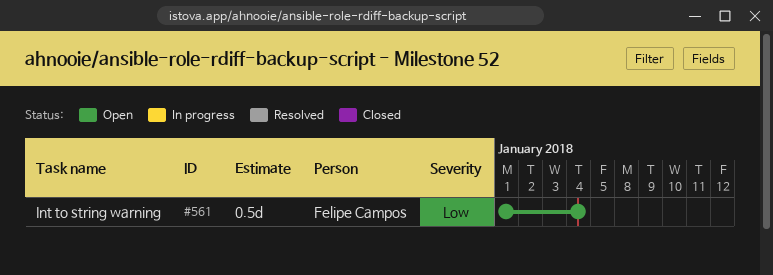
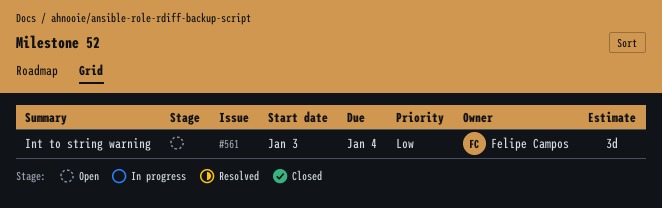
#561, estimate: 0.5d -> 3d
#561, start: Jan 1 -> Jan 3

